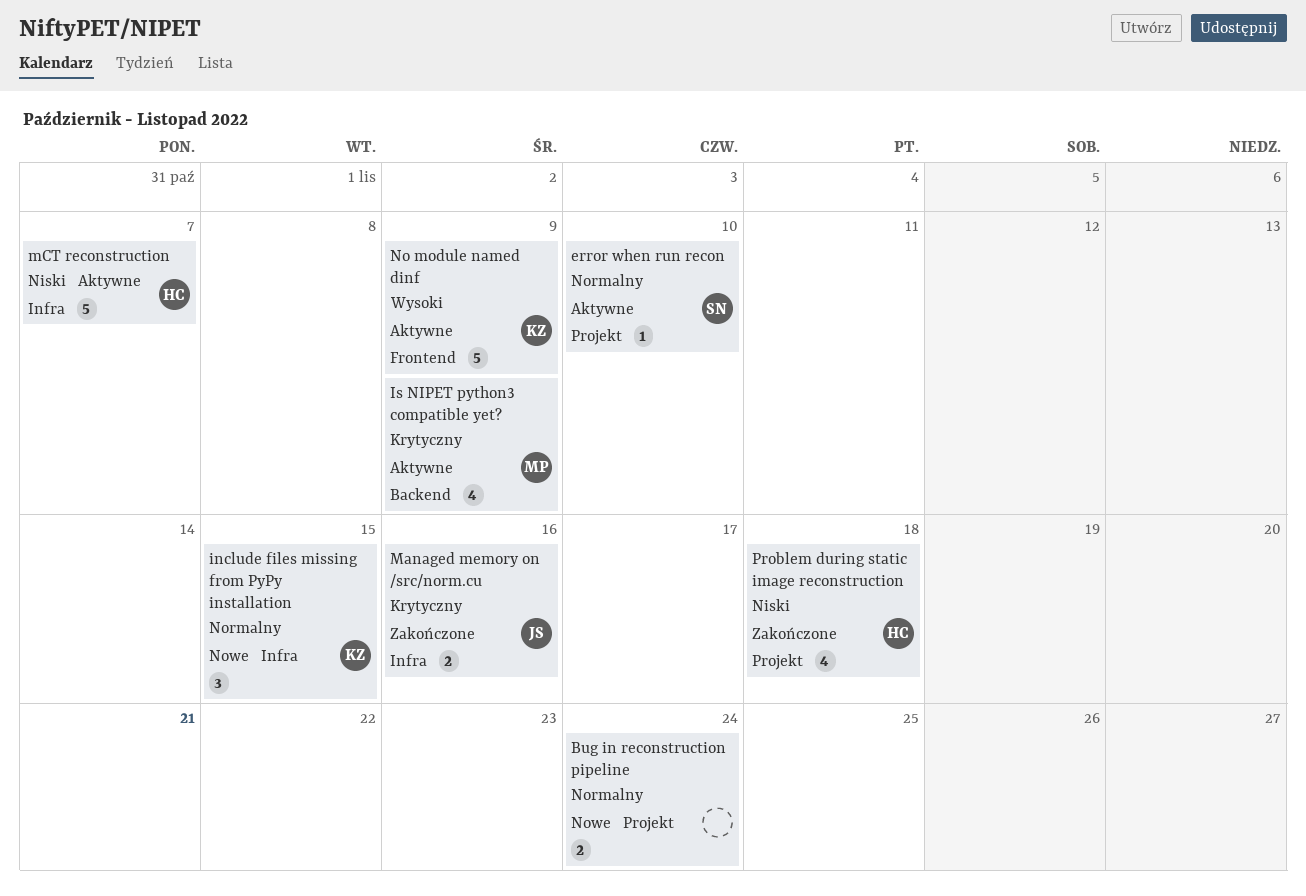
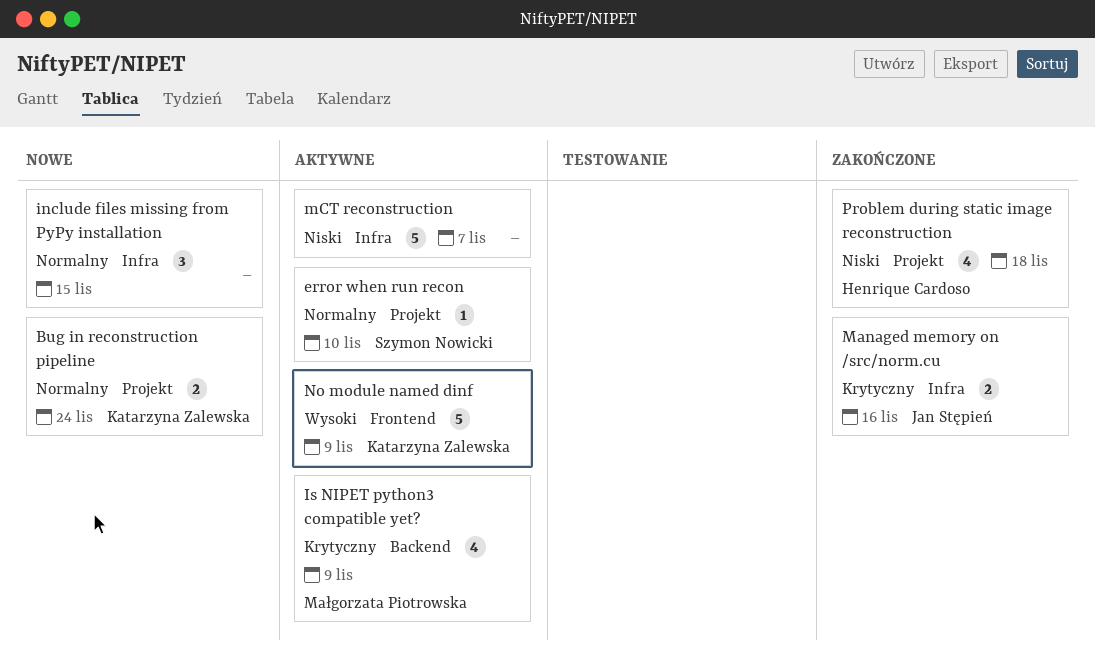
Bug in reconstruction pipeline, owner: none -> Katarzyna Zalewska
include files missing from PyPy installation, owner: Katarzyna Zalewska -> none
mCT reconstruction, owner: Henrique Cardoso -> none

